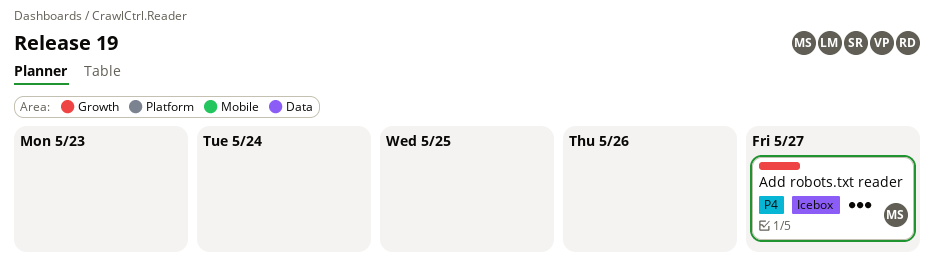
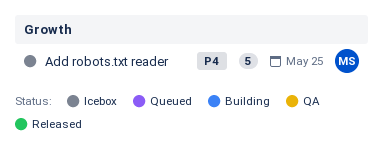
Add robots.txt reader, estimate: 3 -> 5
Add robots.txt reader, due: May 27 -> May 25

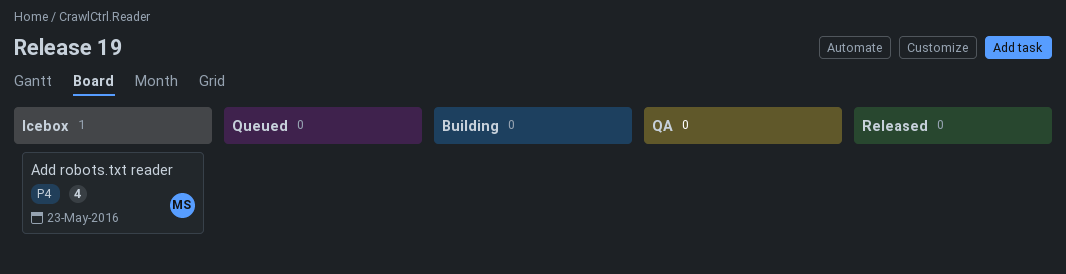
Add robots.txt reader, estimate: 5 -> 4
Add robots.txt reader, due: May 25 -> May 23

